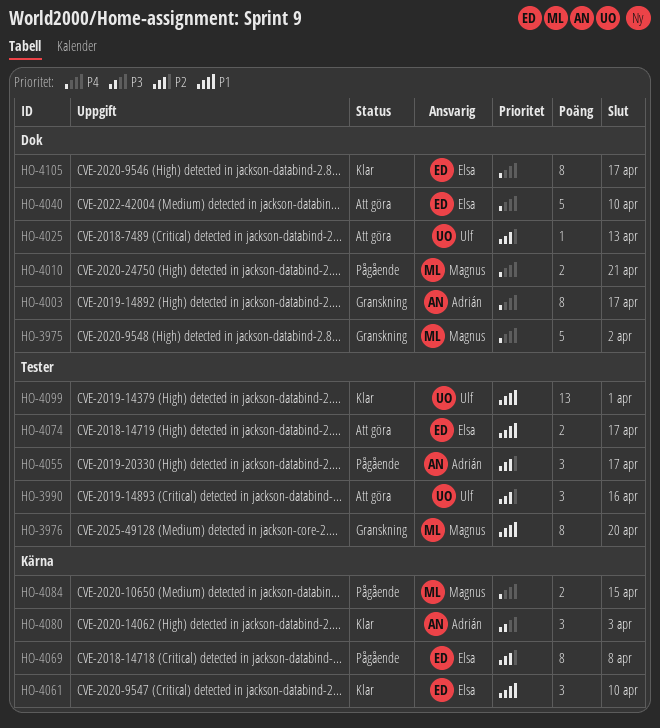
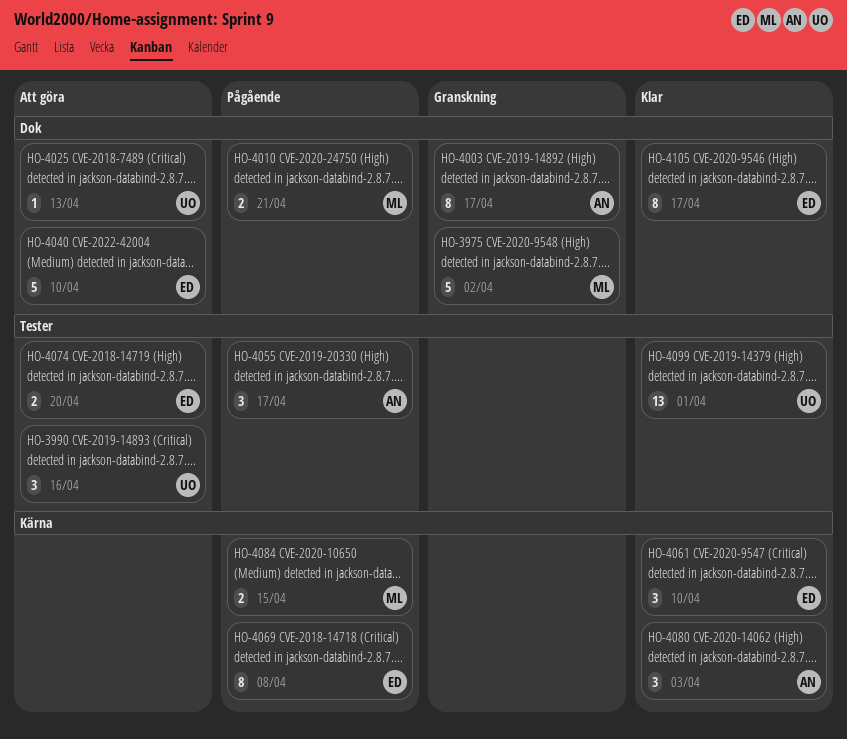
HO-3976: present -> none
HO-4074, due: Apr 17 -> Apr 20

